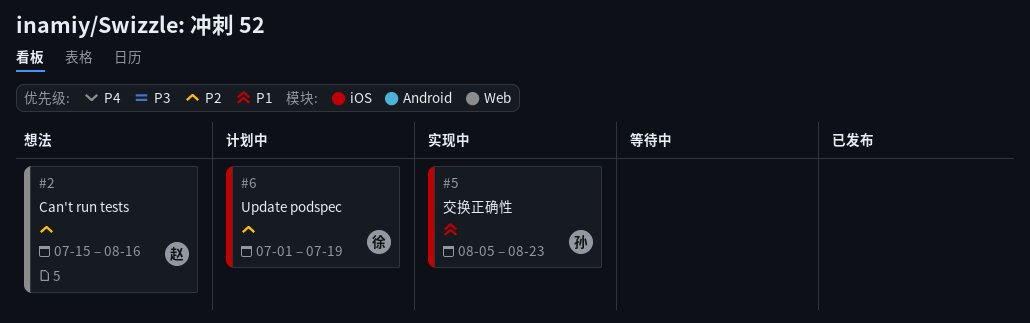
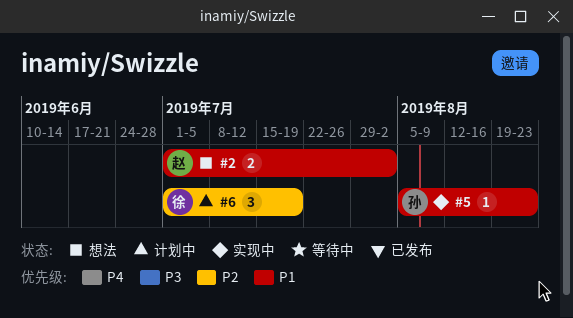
#2, priority: P2 -> P1
#2, start: Jul 15 -> Jul 1
#2, due: Aug 16 -> Aug 2

